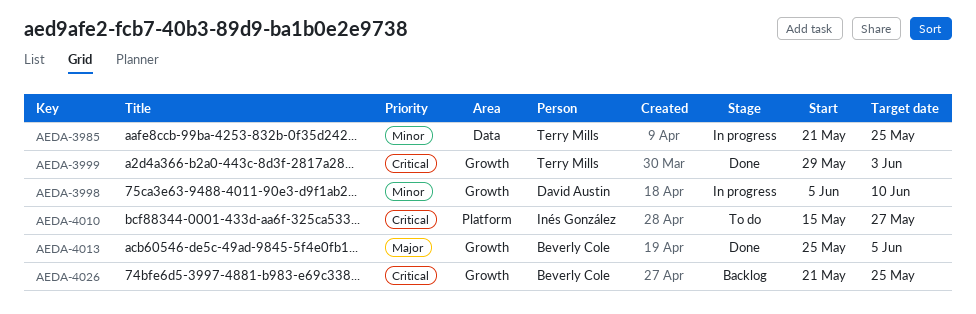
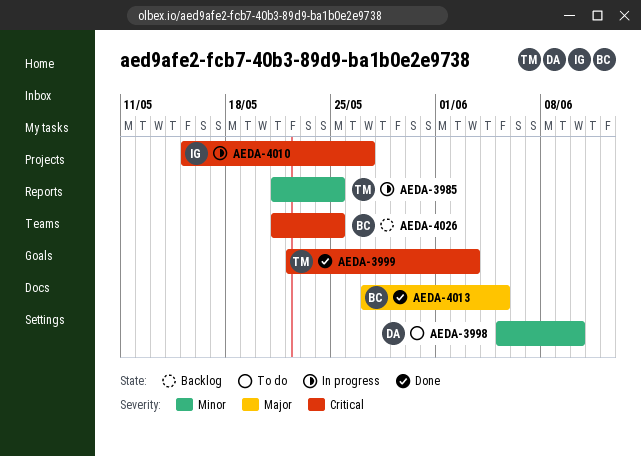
AEDA-3998, status: In progress -> To do
AEDA-3999, start: May 29 -> May 22
AEDA-4010, status: To do -> In progress
AEDA-4013, start: May 25 -> May 27

